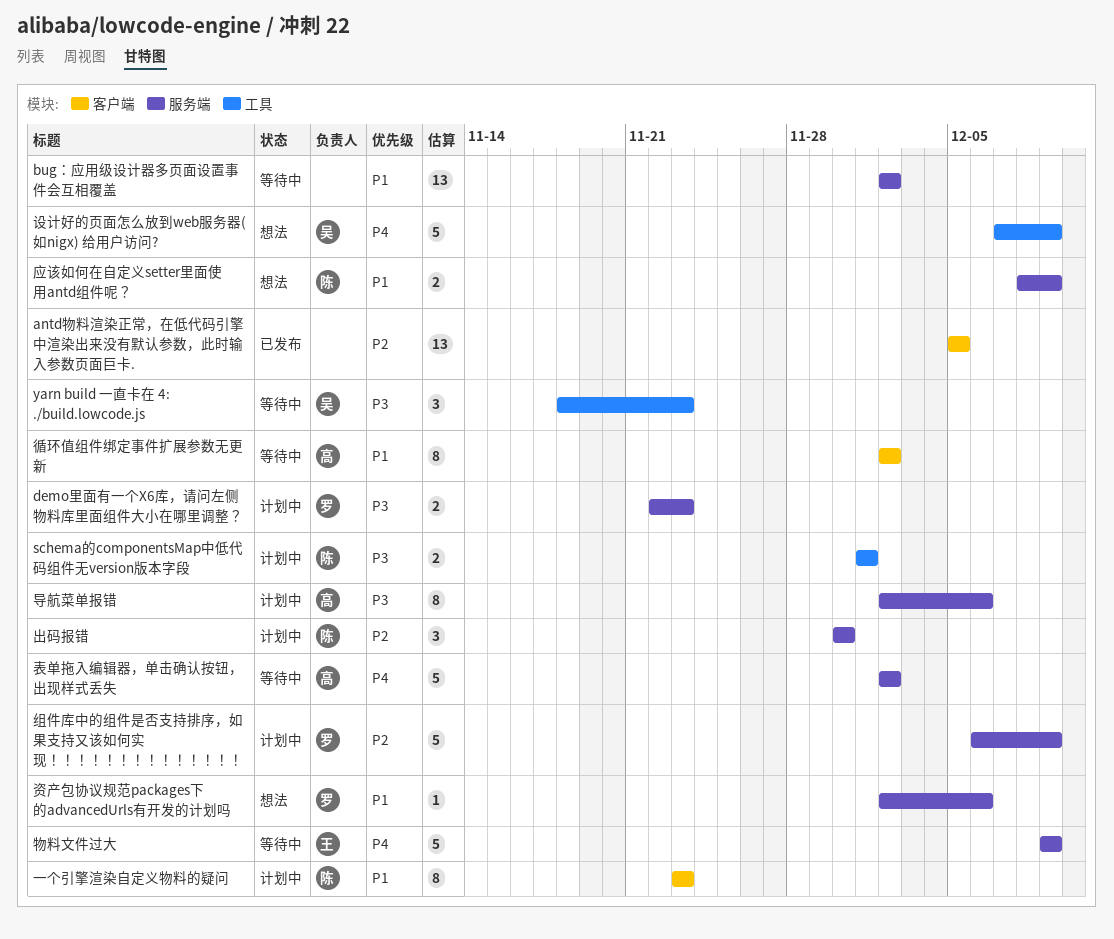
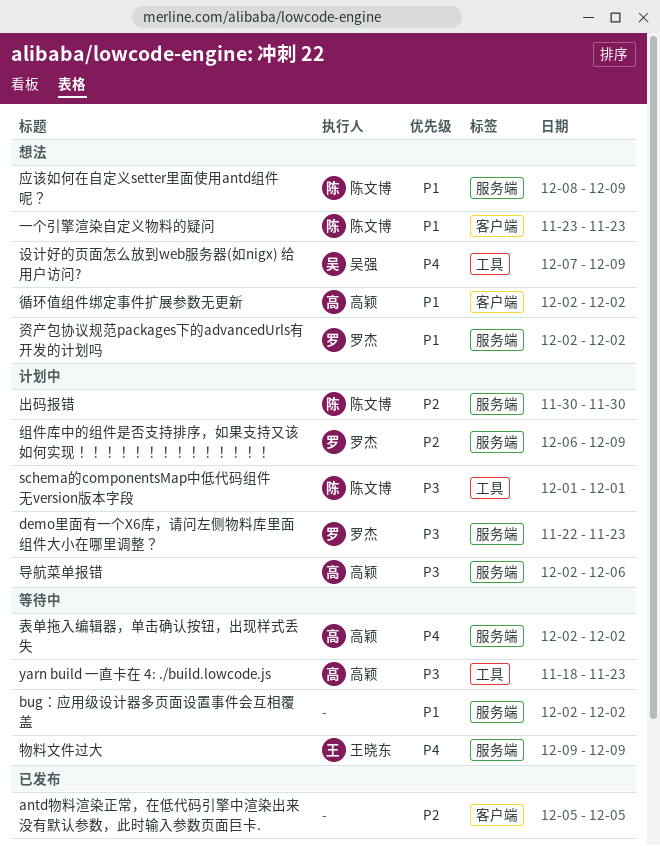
yarn build 一直卡在 4: ./build.lowcode.js, owner: 吴强 -> 高颖
一个引擎渲染自定义物料的疑问, status: 计划中 -> 想法
循环值组件绑定事件扩展参数无更新, status: 等待中 -> 想法
资产包协议规范packages下的advancedUrls有开发的计划吗, due: Dec 6 -> Dec 2

